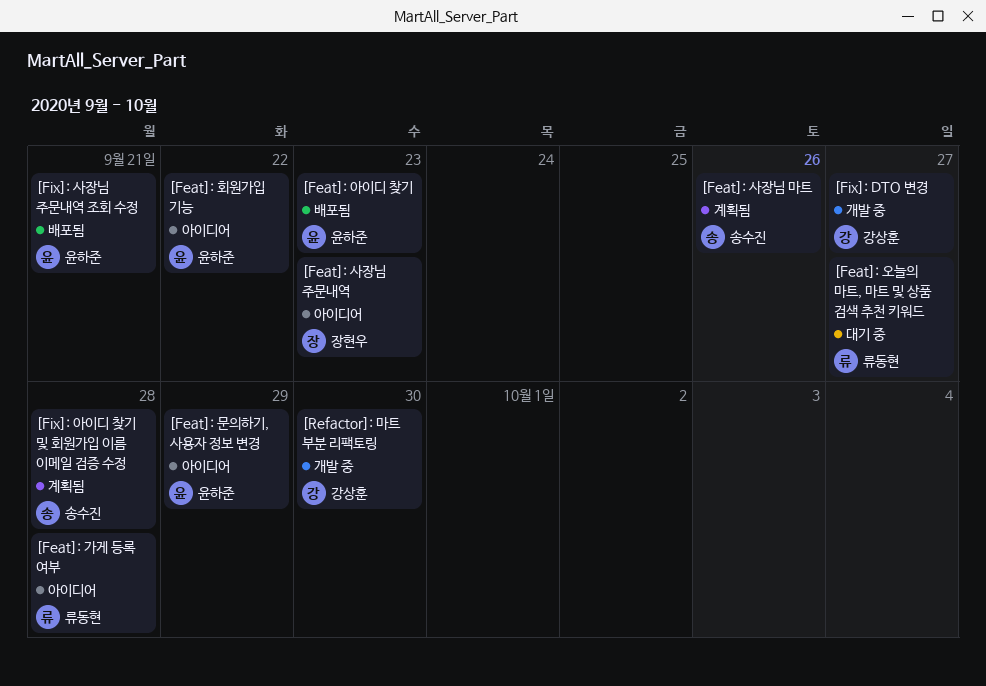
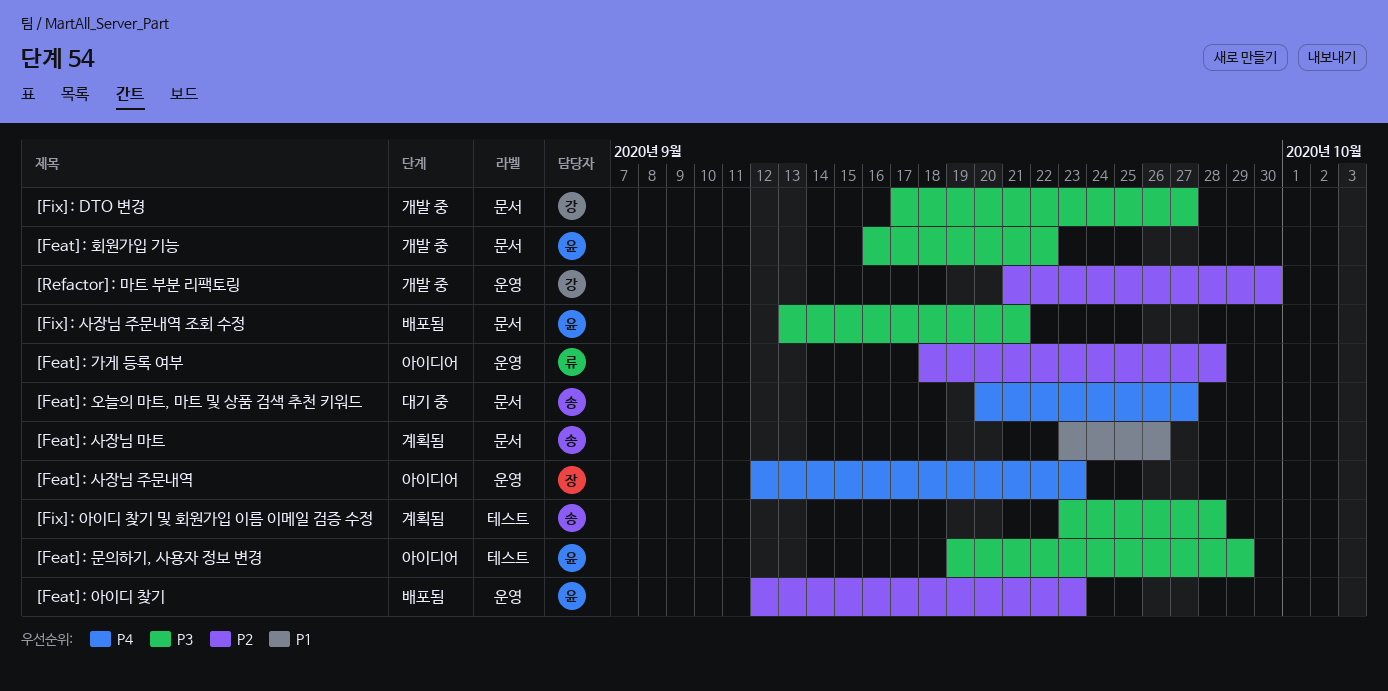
[Feat]: 오늘의 마트, 마트 및 상품 검색 추천 키워드, owner: 류동현 -> 송수진
[Feat]: 회원가입 기능, status: 아이디어 -> 개발 중

